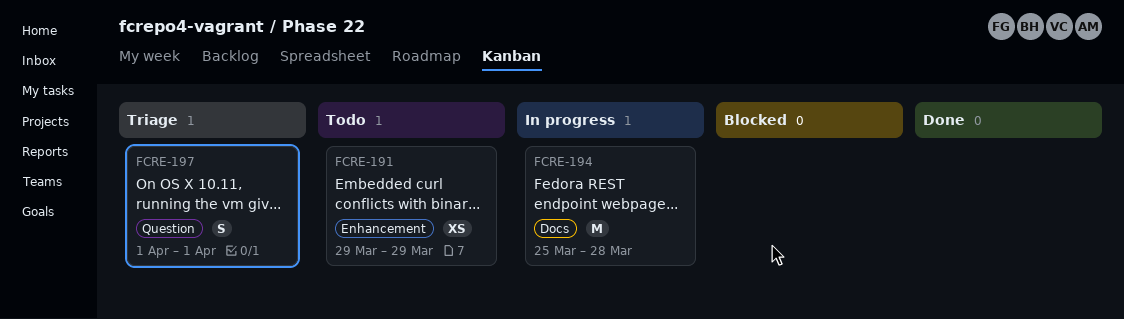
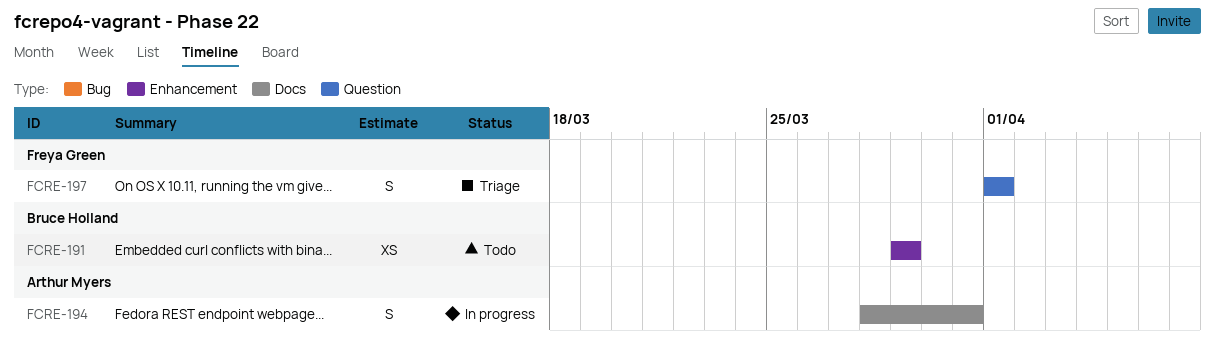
FCRE-194, estimate: M -> S
FCRE-194, start: Mar 25 -> Mar 28
FCRE-194, due: Mar 28 -> Mar 31

